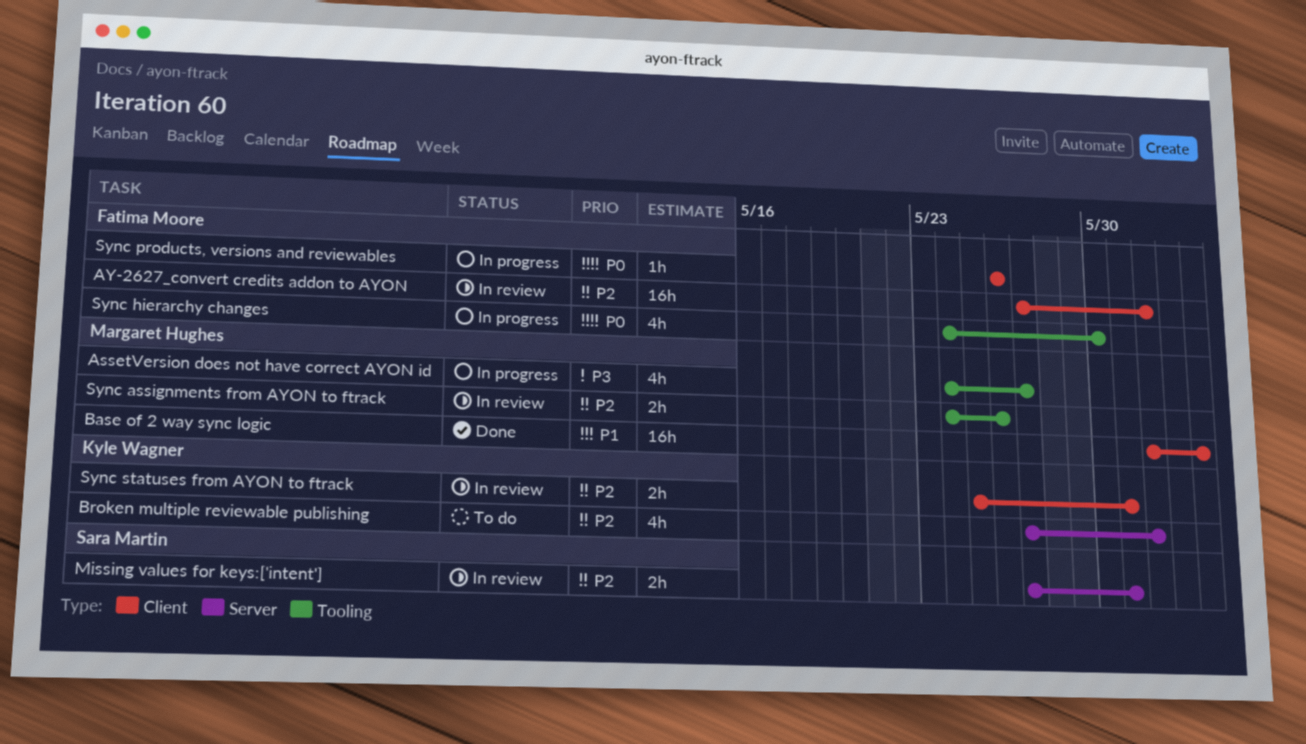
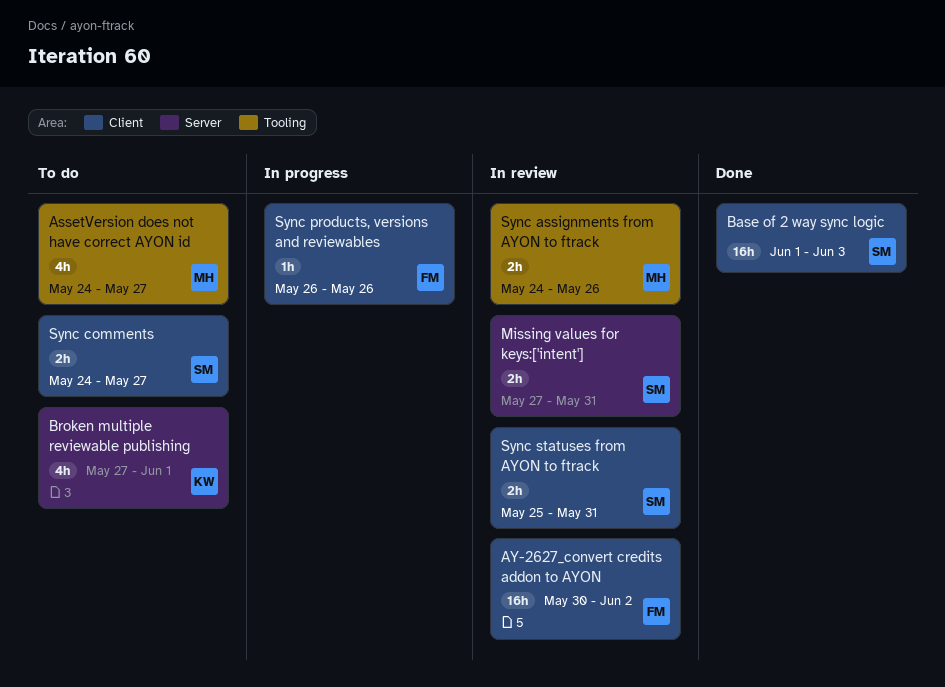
AssetVersion does not have correct AYON id, status: In progress -> To do
AY-2627_convert credits addon to AYON, start: May 27 -> May 30
AY-2627_convert credits addon to AYON, due: Jun 1 -> Jun 2
Base of 2 way sync logic, owner: Margaret Hughes -> Sara Martin
Sync comments: none -> present
Sync hierarchy changes: present -> none
Sync statuses from AYON to ftrack, owner: Kyle Wagner -> Sara Martin

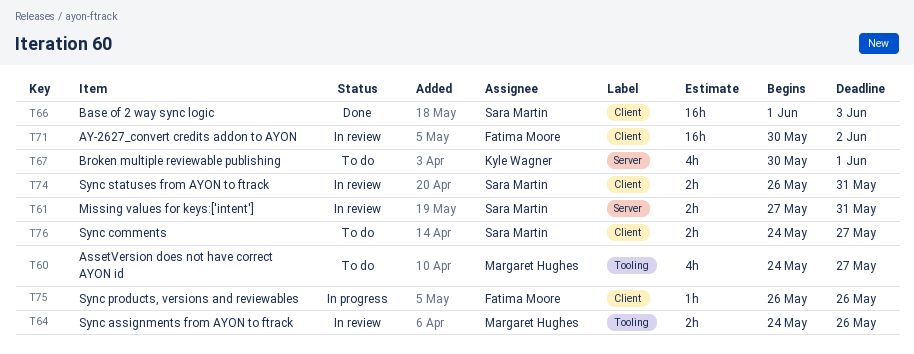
Broken multiple reviewable publishing, start: May 27 -> May 30
Sync statuses from AYON to ftrack, start: May 25 -> May 26

